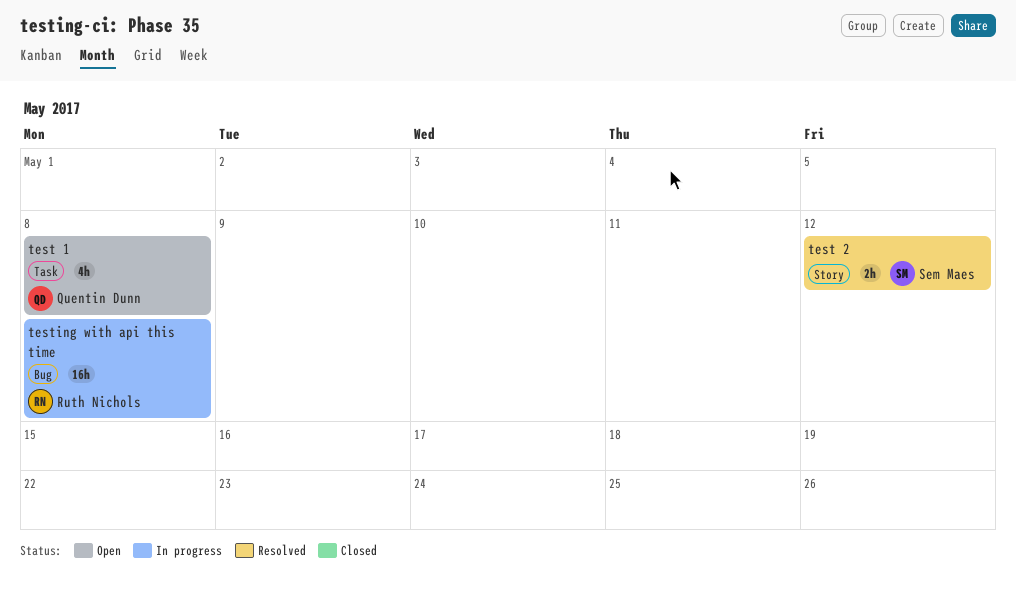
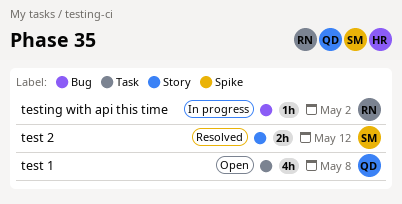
testing with api this time, estimate: 16h -> 1h
testing with api this time, due: May 8 -> May 2

